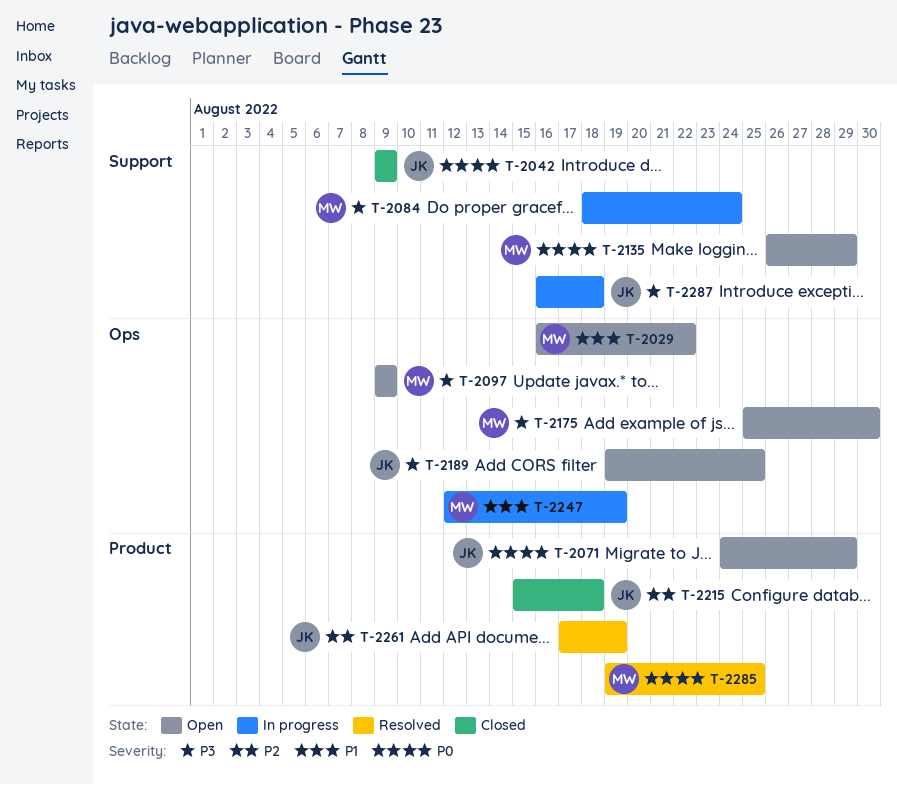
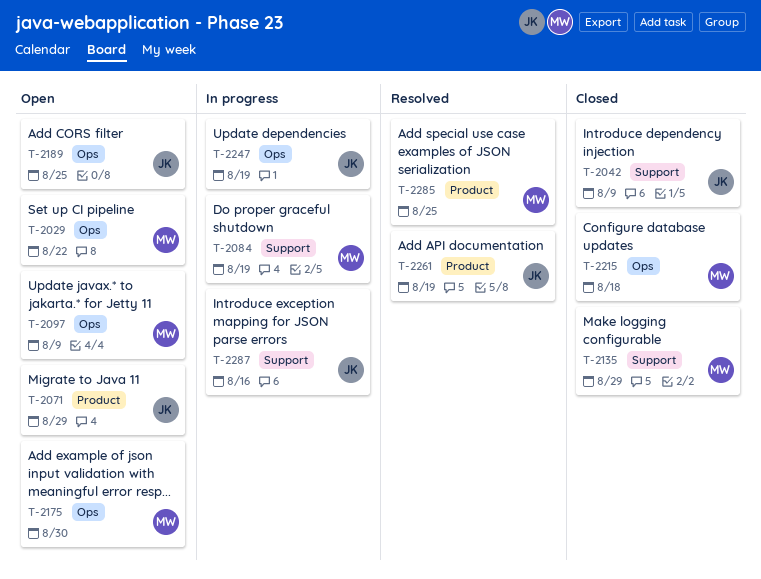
T-2084, due: Aug 24 -> Aug 19
T-2135, status: Open -> Closed
T-2215, owner: JK -> MW
T-2215, label: Product -> Ops
T-2247, owner: MW -> JK
T-2287, due: Aug 18 -> Aug 16

